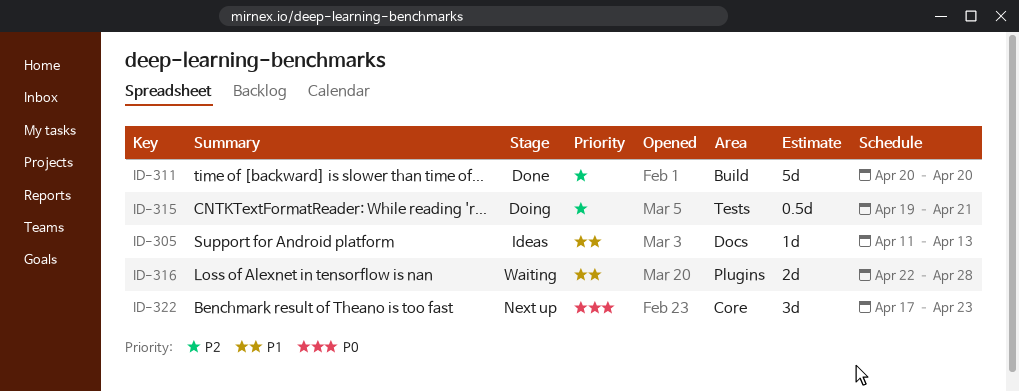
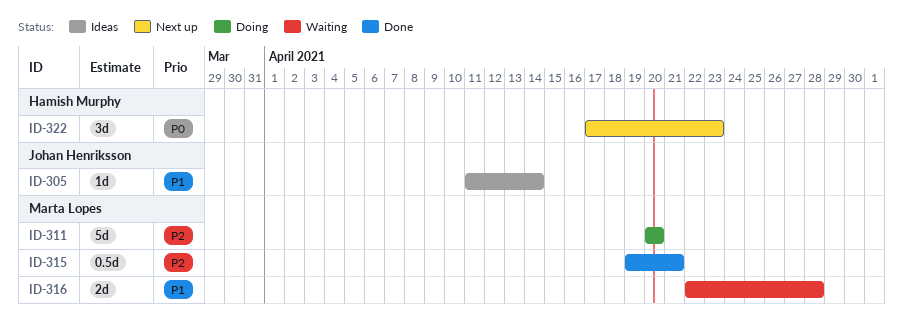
ID-305, due: Apr 13 -> Apr 14
ID-311, status: Done -> Doing
ID-315, status: Doing -> Done

